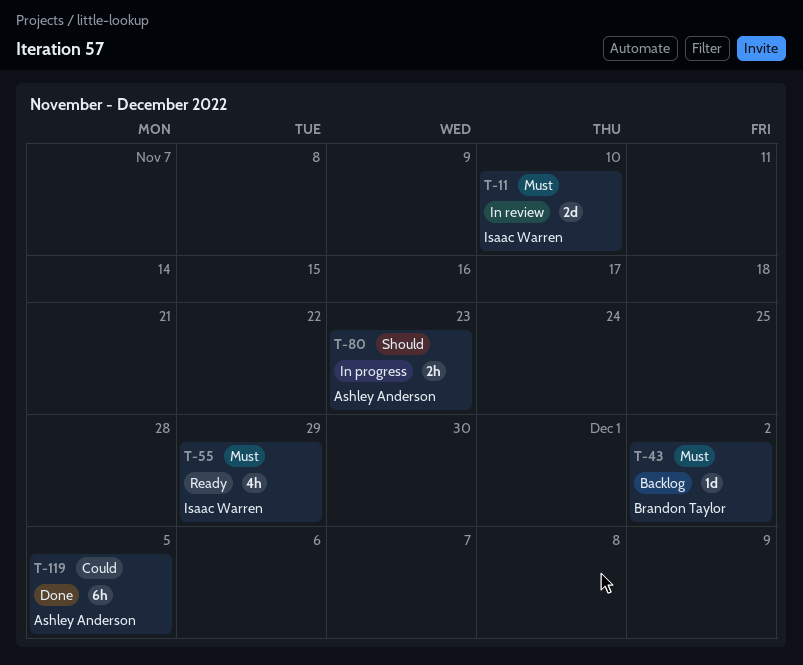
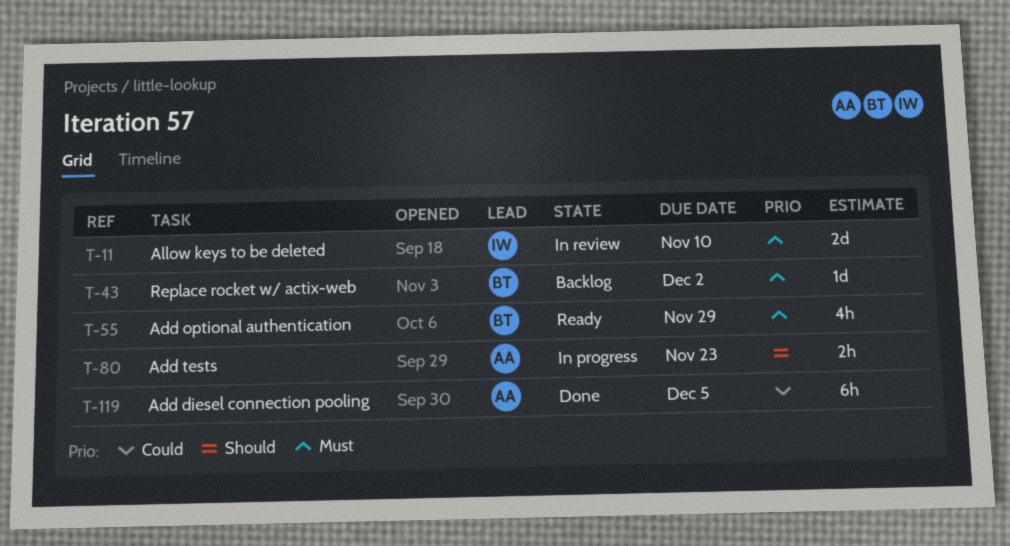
T-55, owner: Isaac Warren -> Brandon Taylor

